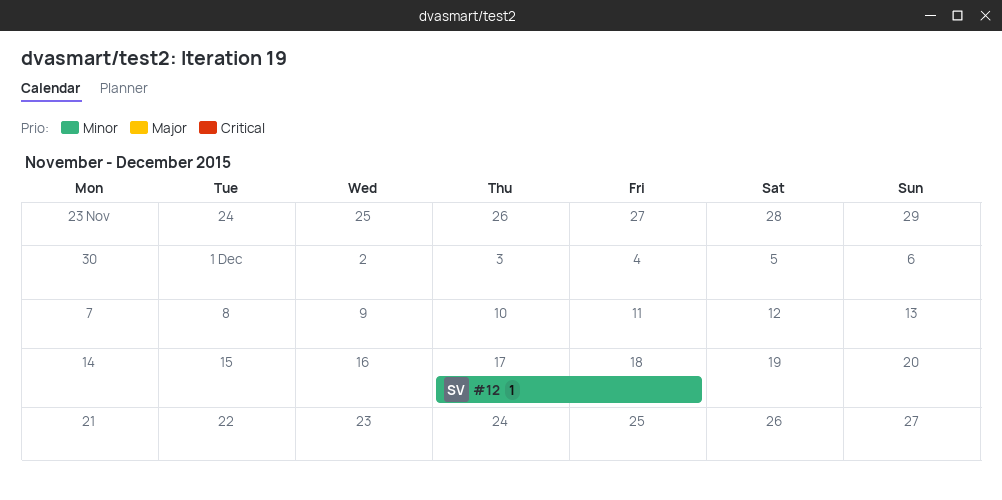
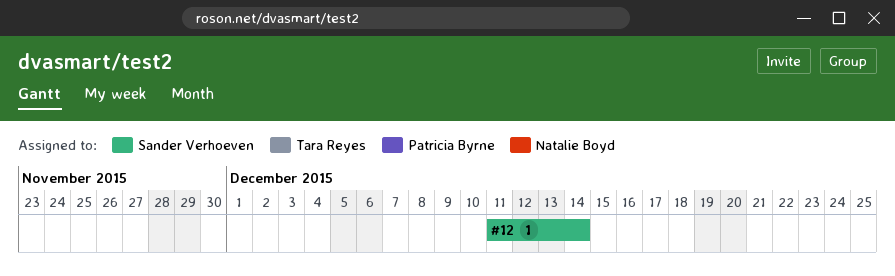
#12, start: Dec 17 -> Dec 11
#12, due: Dec 18 -> Dec 14

